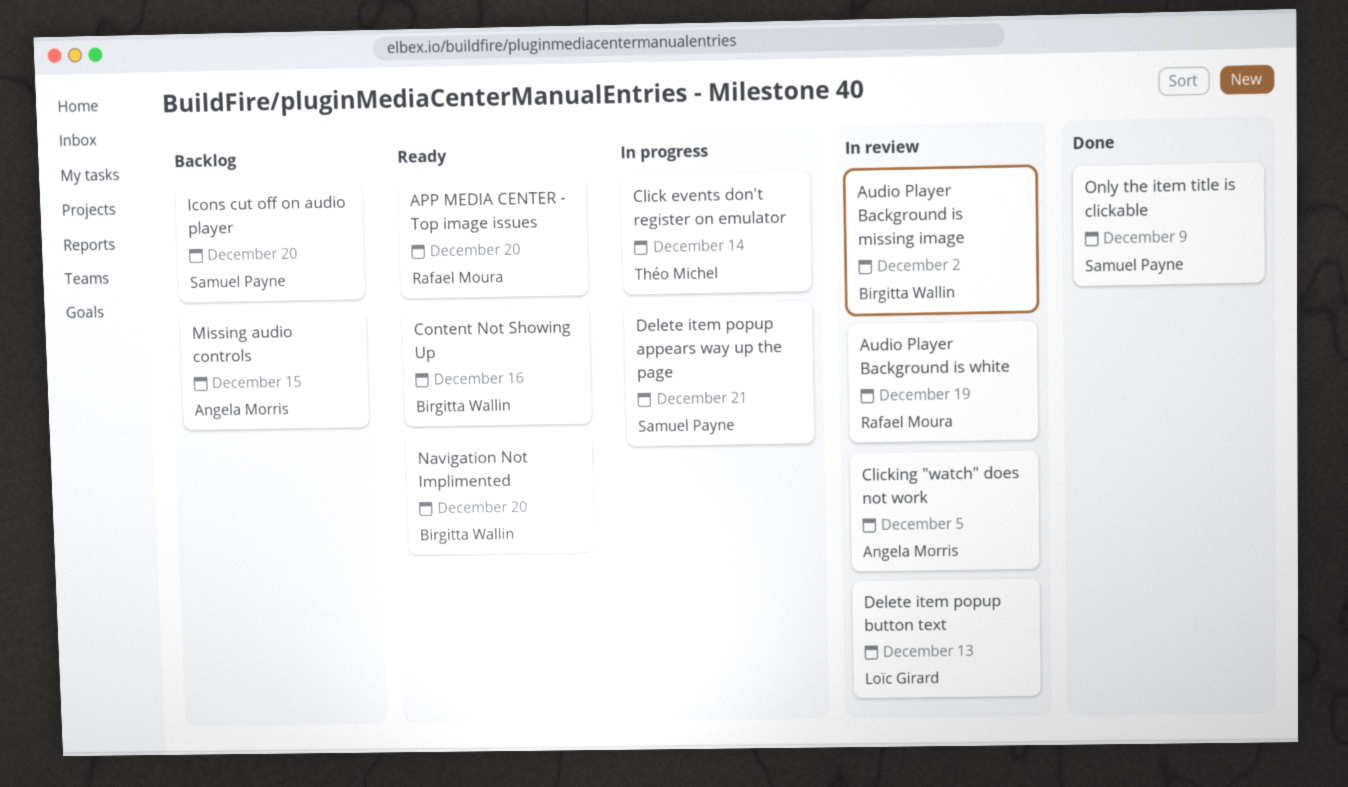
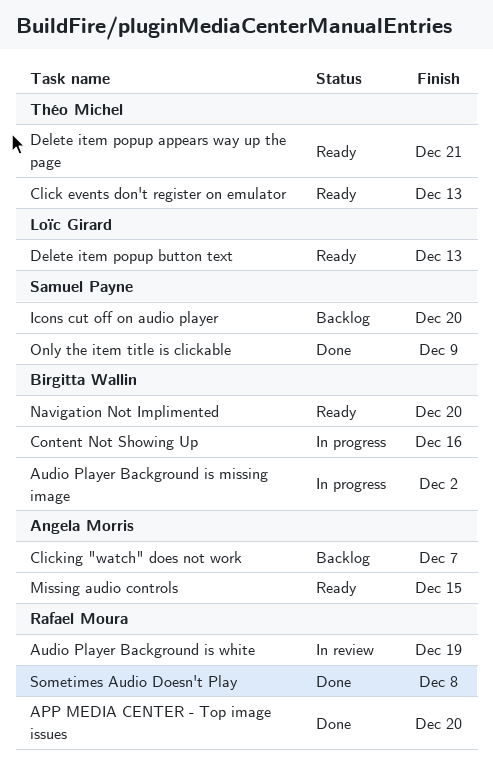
APP MEDIA CENTER - Top image issues, status: Ready -> Done
Audio Player Background is missing image, status: In review -> In progress
Click events don't register on emulator, status: In progress -> Ready
Click events don't register on emulator, due: Dec 14 -> Dec 13
Clicking "watch" does not work, status: In review -> Backlog
Clicking "watch" does not work, due: Dec 5 -> Dec 7
Content Not Showing Up, status: Ready -> In progress
Delete item popup appears way up the page, status: In progress -> Ready
Delete item popup appears way up the page, owner: Samuel Payne -> Théo Michel
Delete item popup button text, status: In review -> Ready
Missing audio controls, status: Backlog -> Ready
Sometimes Audio Doesn't Play: none -> present

